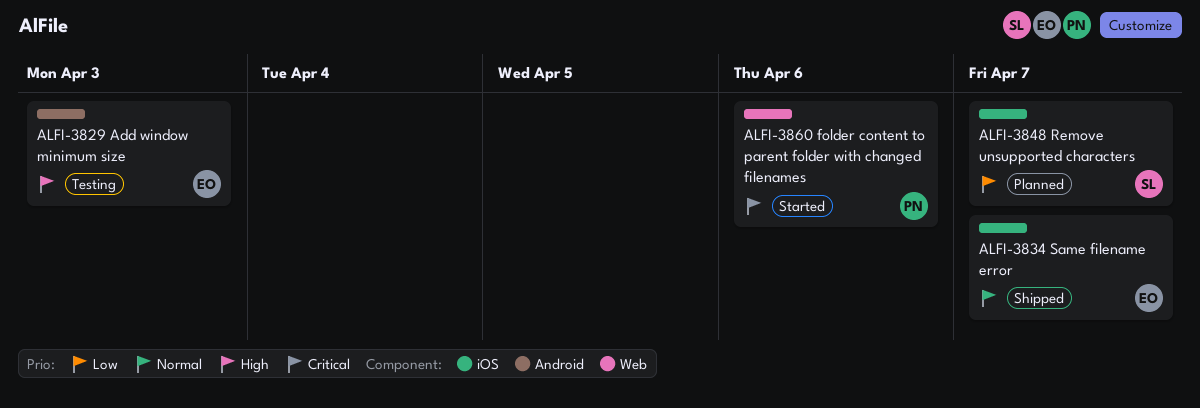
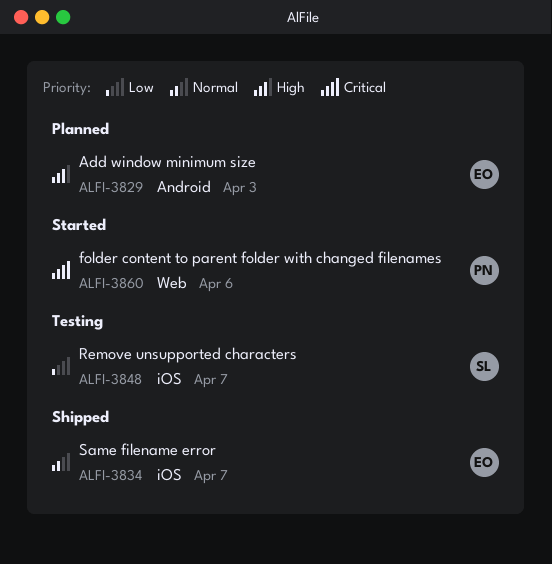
ALFI-3829, status: Testing -> Planned
ALFI-3848, status: Planned -> Testing

